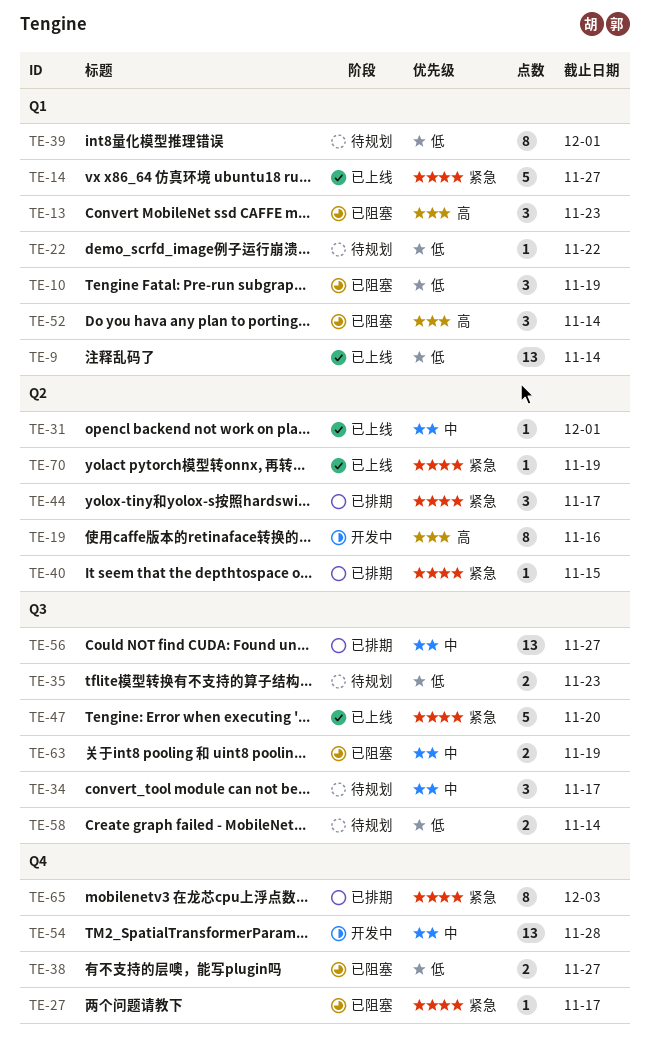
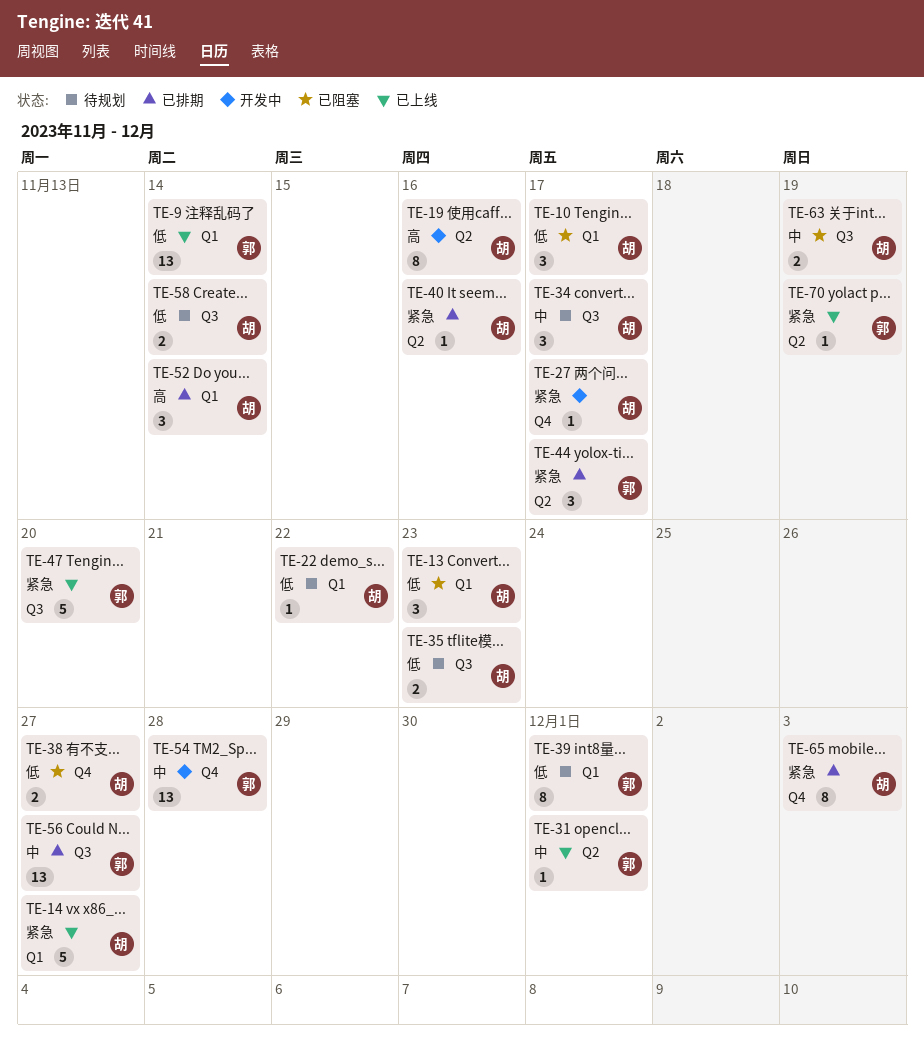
TE-10, due: Nov 19 -> Nov 17
TE-13, priority: 高 -> 低
TE-27, status: 已阻塞 -> 开发中
TE-40, due: Nov 15 -> Nov 16
TE-52, status: 已阻塞 -> 已排期

